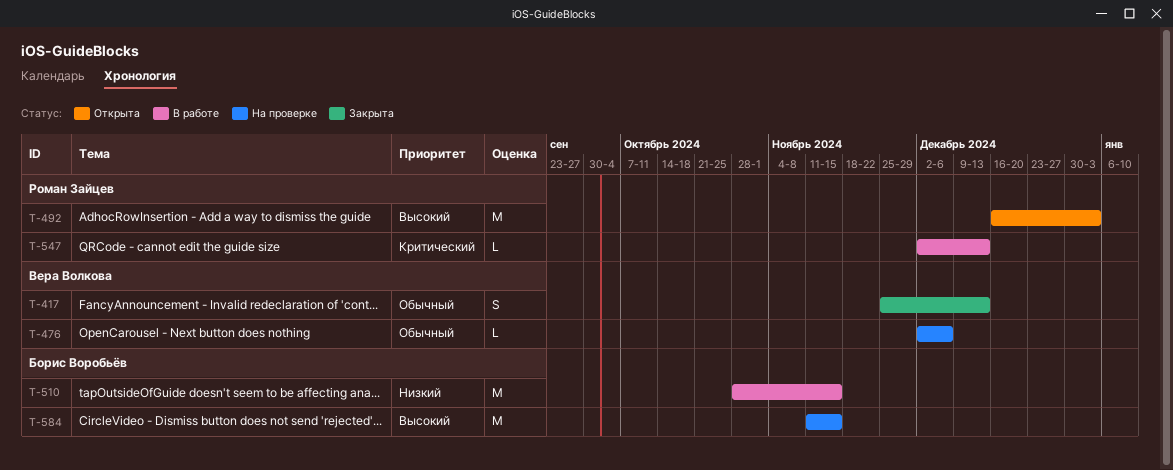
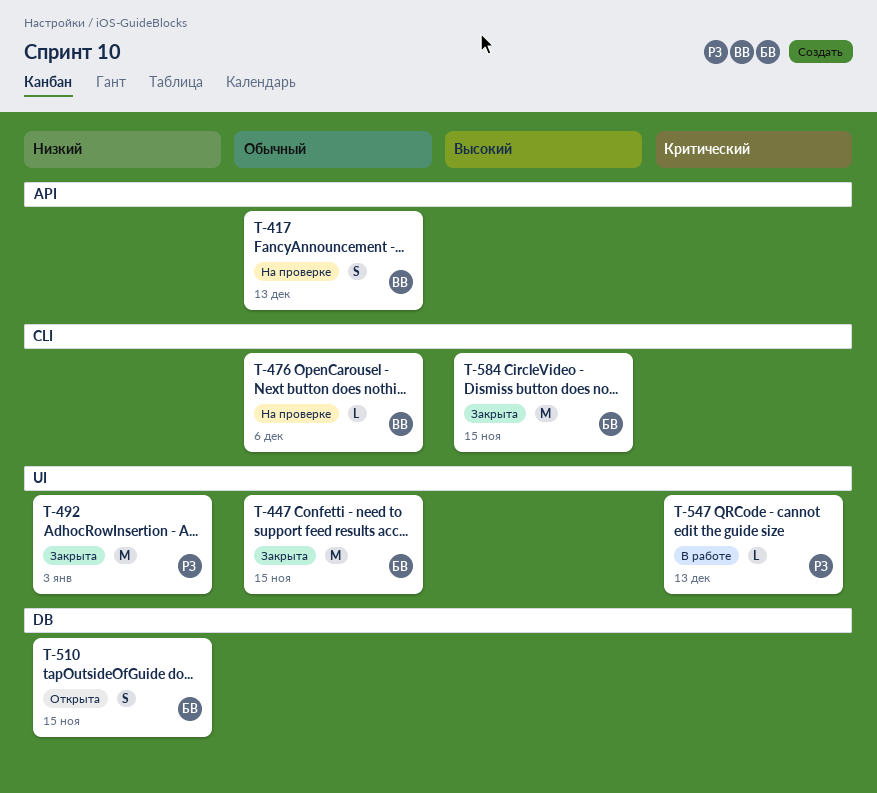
T-417, status: Закрыта -> На проверке
T-447: none -> present
T-492, status: Открыта -> Закрыта
T-492, priority: Высокий -> Низкий
T-510, status: В работе -> Открыта
T-510, estimate: M -> S
T-584, status: На проверке -> Закрыта

